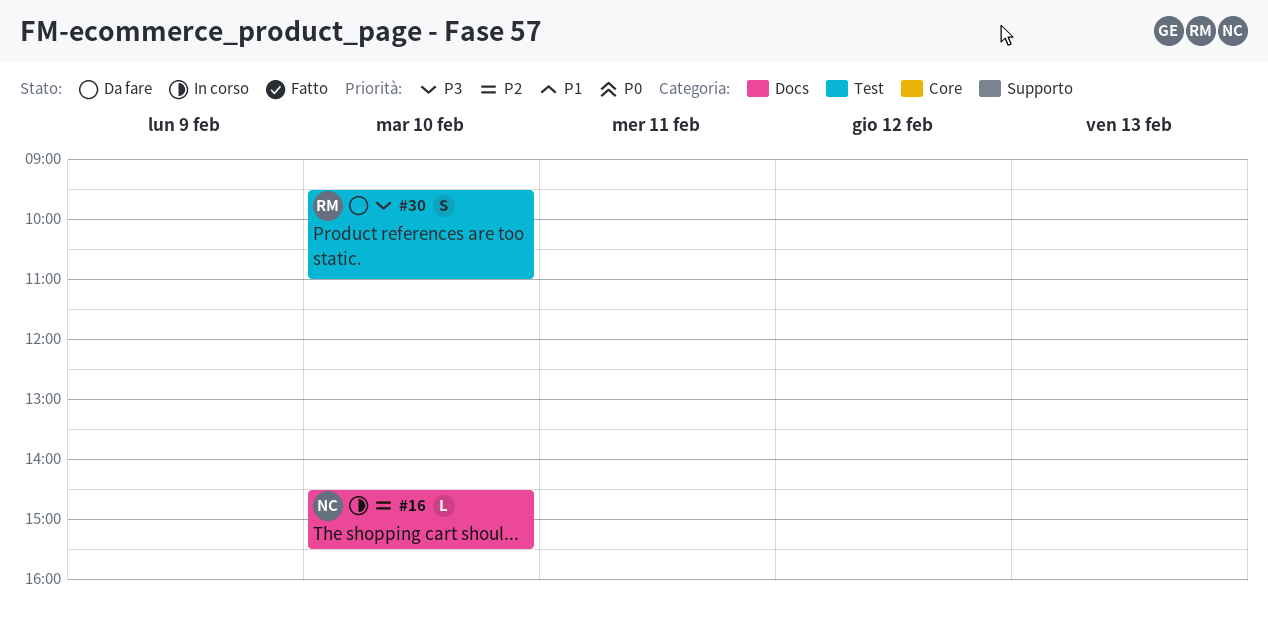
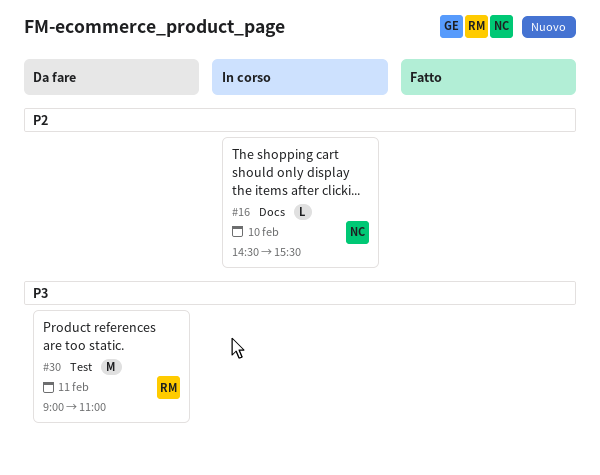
#30, estimate: S -> M
#30, day: Feb 10 -> Feb 11
#30, begins: 09:30 -> 09:00

